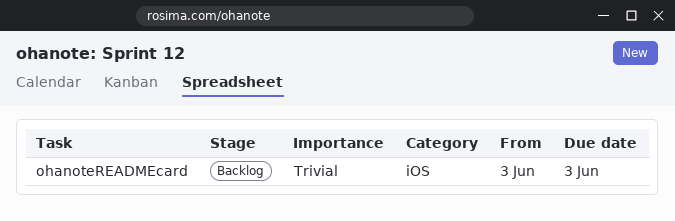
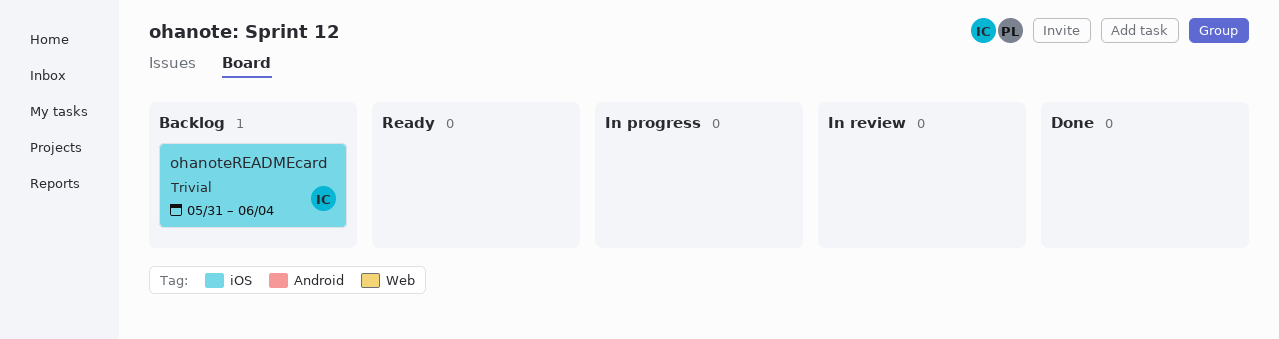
ohanoteREADMEcard, start: Jun 3 -> May 31
ohanoteREADMEcard, due: Jun 3 -> Jun 4

